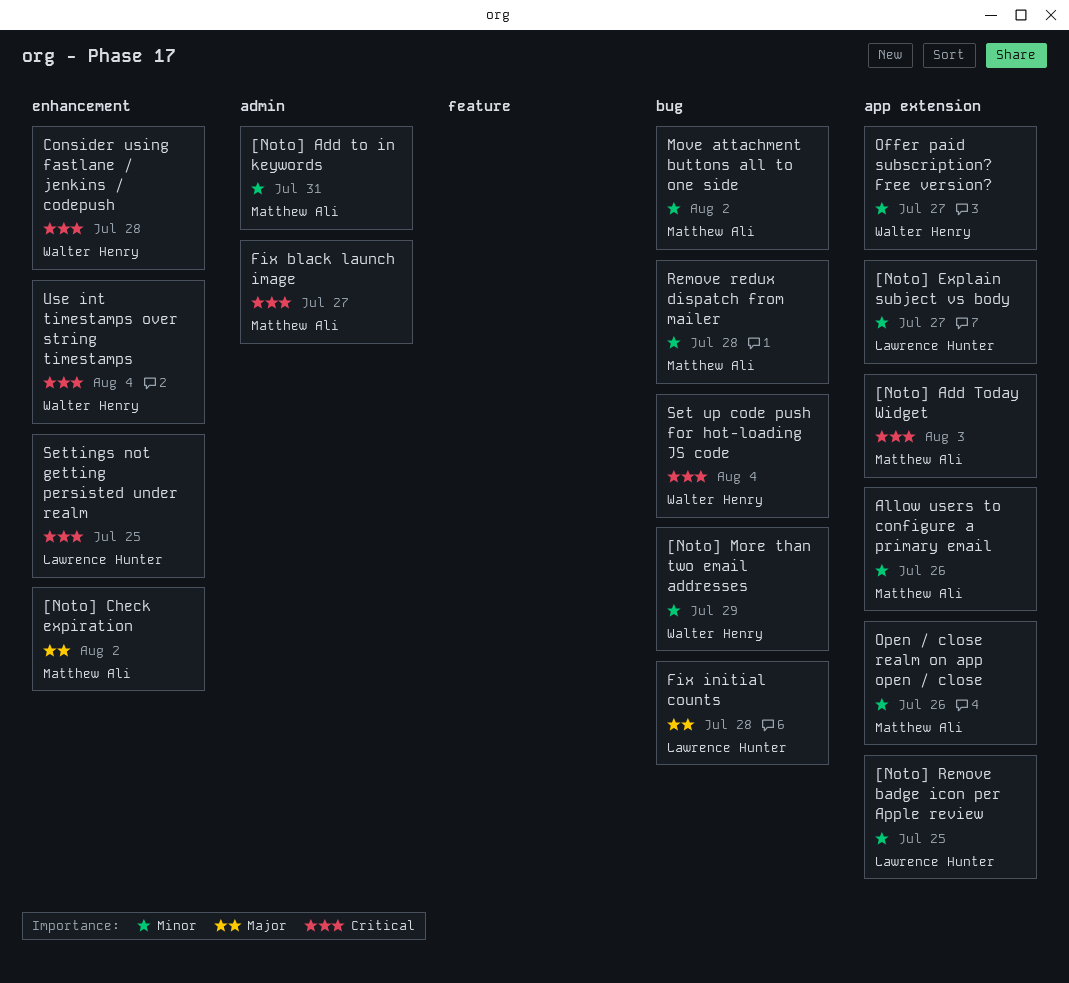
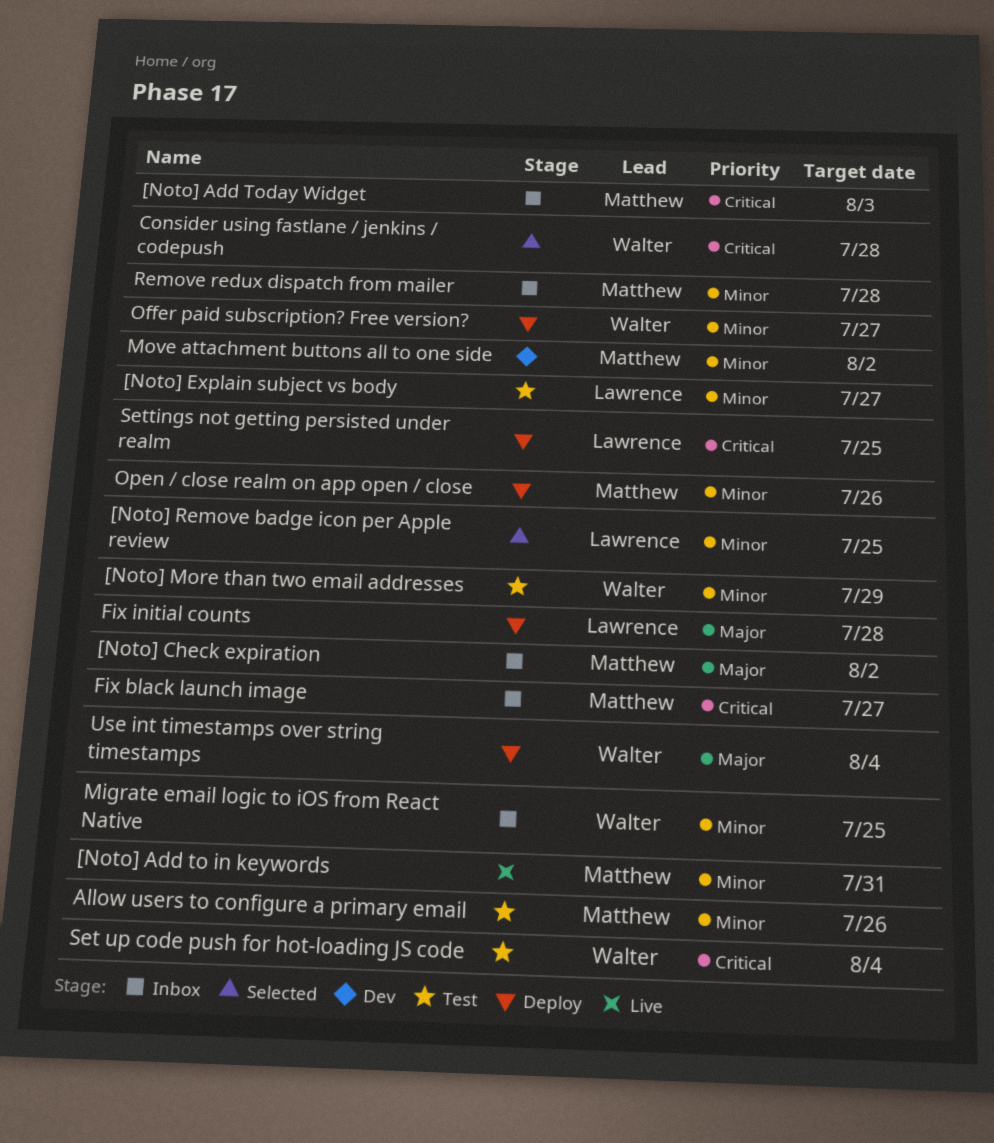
Migrate email logic to iOS from React Native: none -> present
Use int timestamps over string timestamps, priority: Critical -> Major

